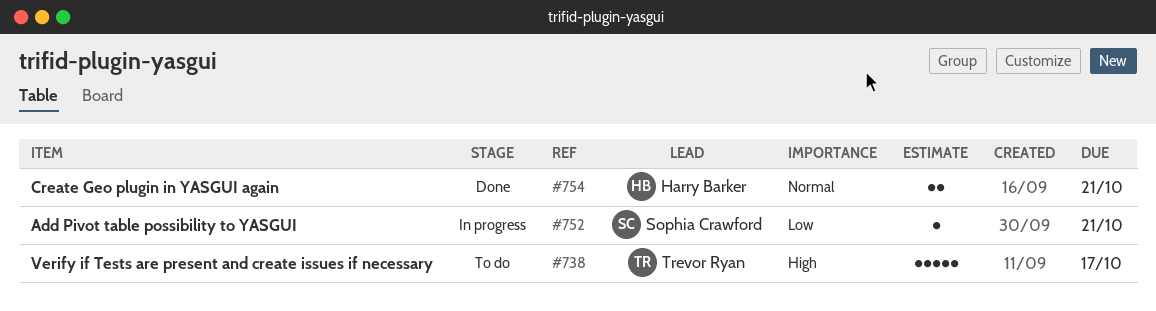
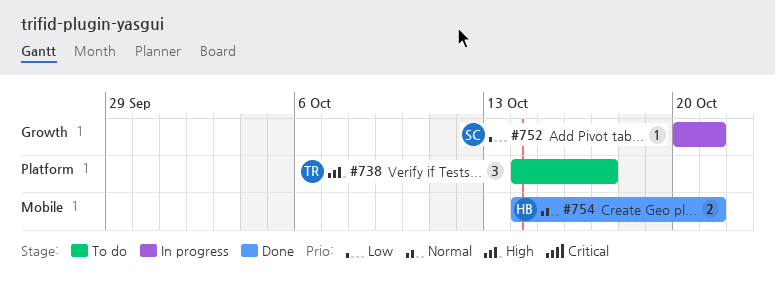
#738, estimate: 5 -> 3

